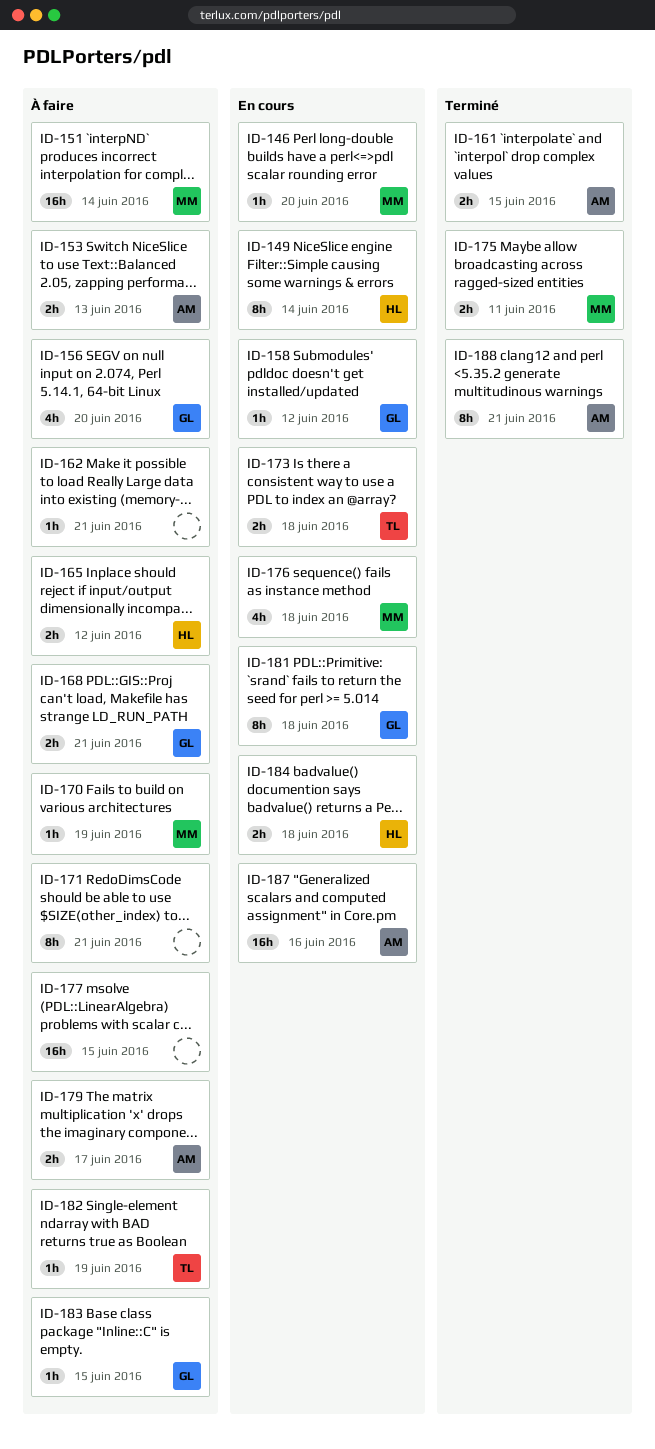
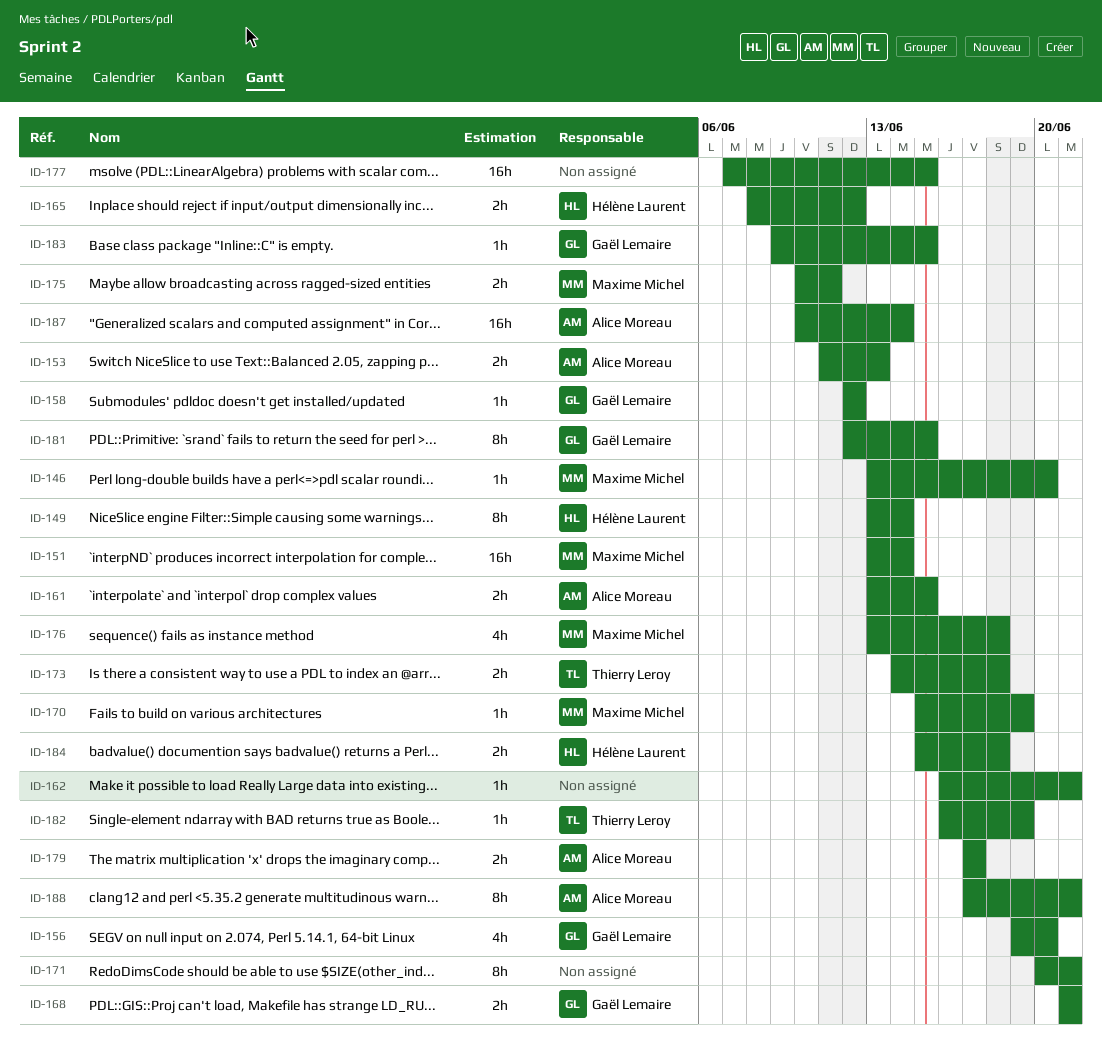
ID-181, due: Jun 18 -> Jun 15
ID-187, due: Jun 16 -> Jun 14

